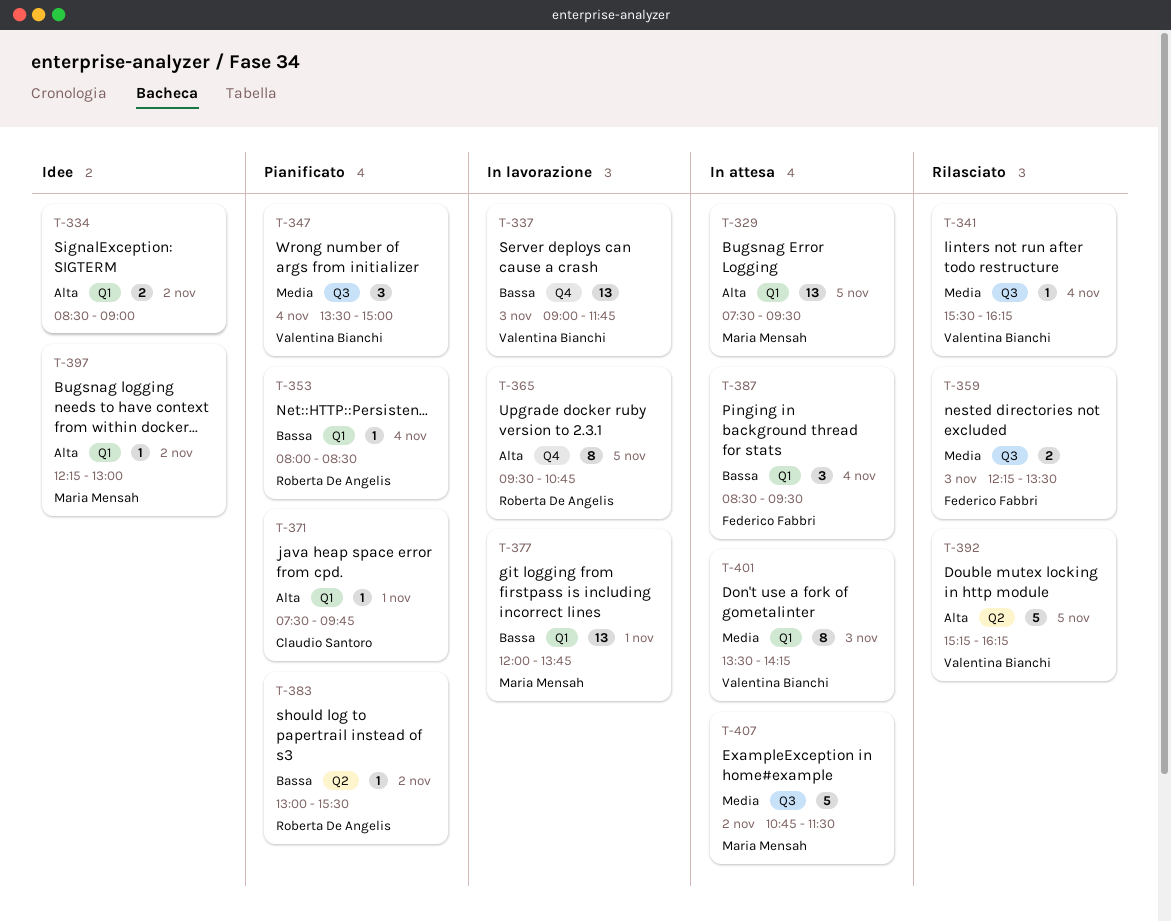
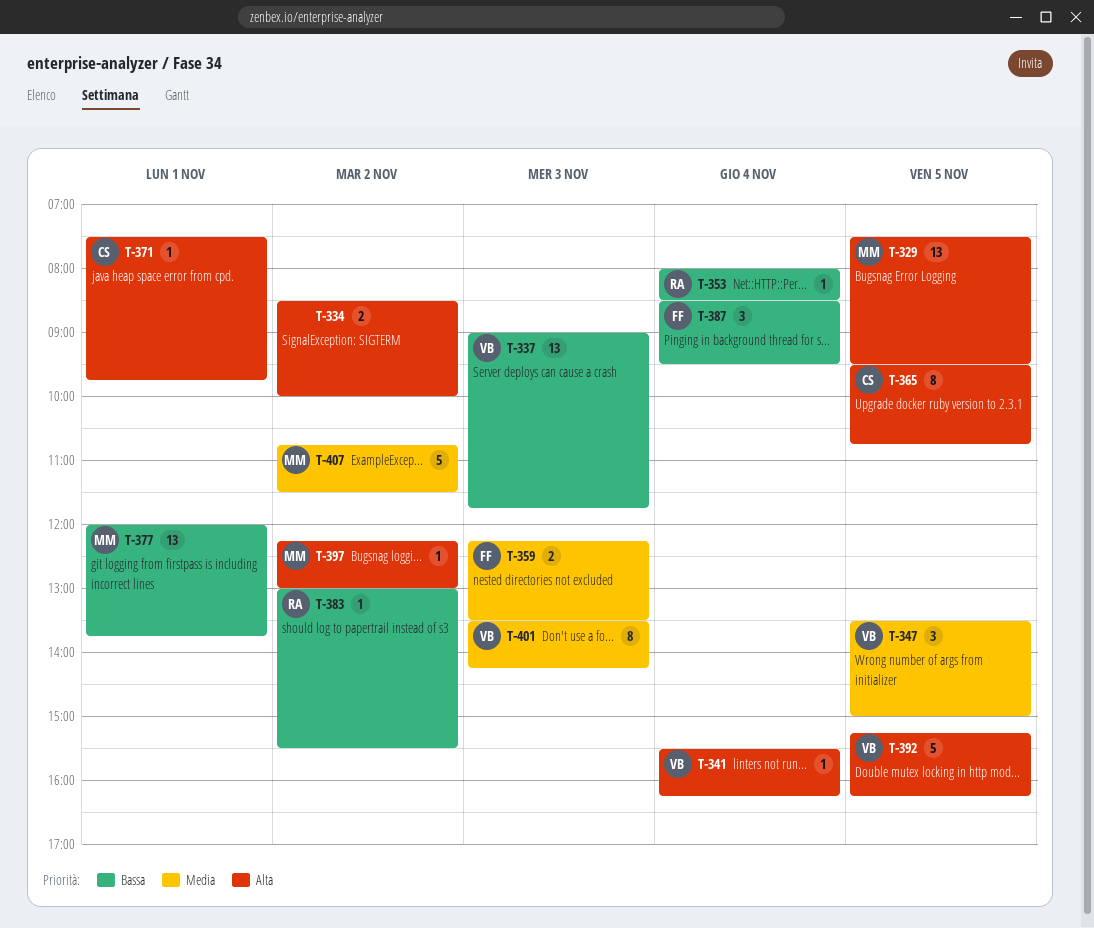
T-334, ends: 09:00 -> 10:00
T-341, priority: Media -> Alta
T-347, day: Nov 4 -> Nov 5
T-365, owner: Roberta De Angelis -> Claudio Santoro

